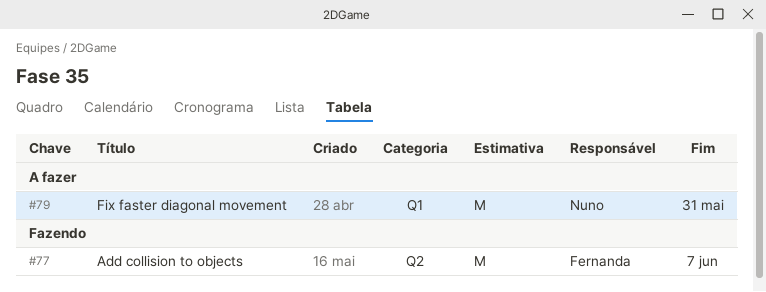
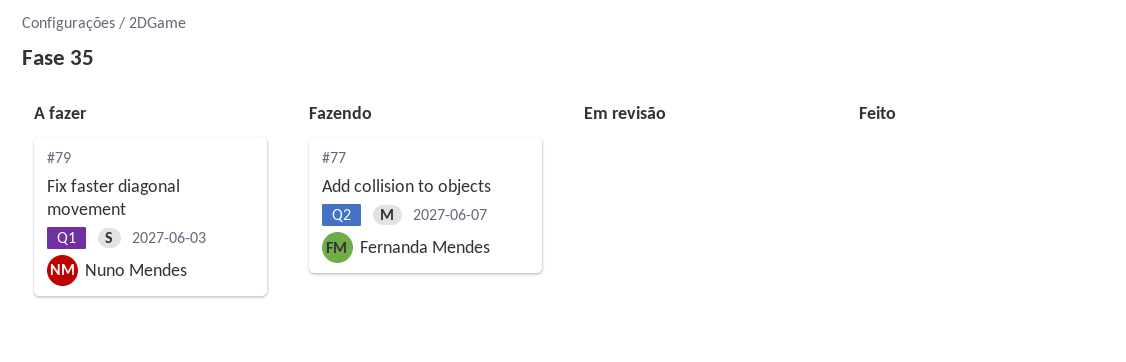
#79, estimate: M -> S
#79, due: May 31 -> Jun 3

